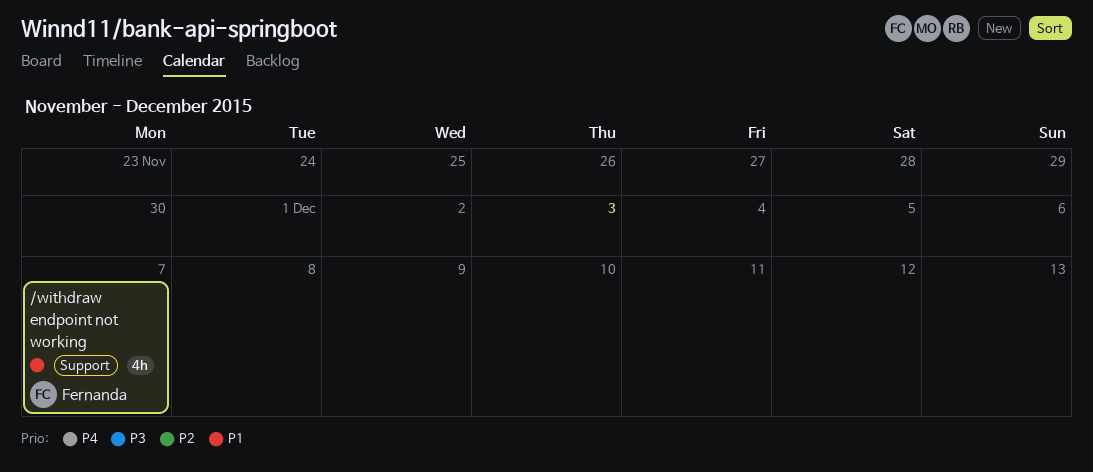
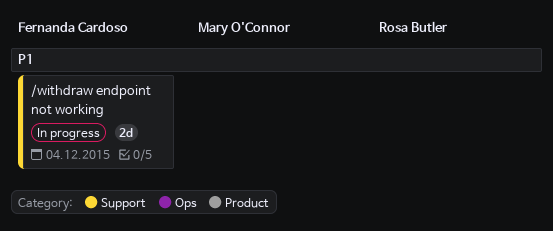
/withdraw endpoint not working, estimate: 4h -> 2d
/withdraw endpoint not working, due: Dec 7 -> Dec 4

